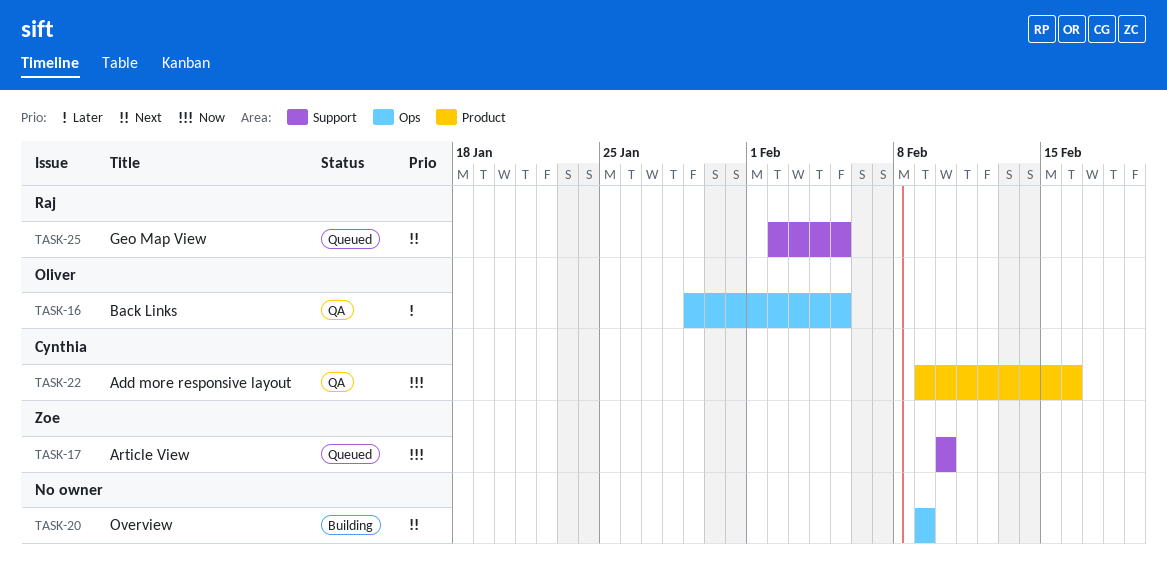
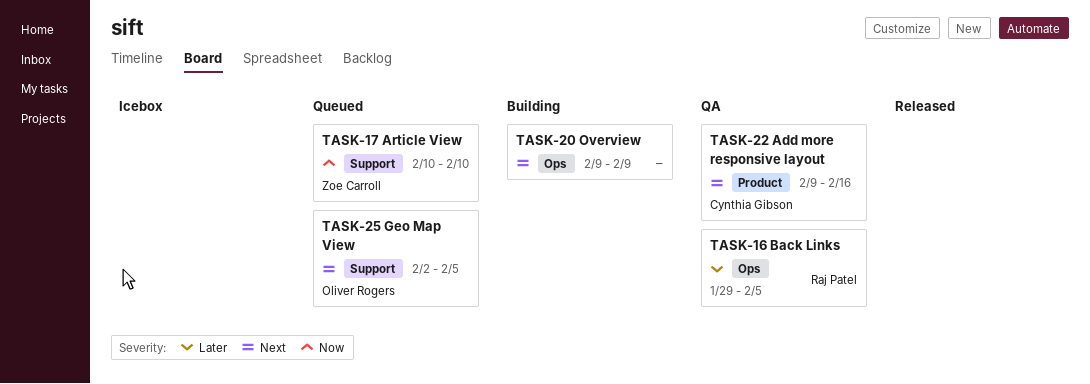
TASK-16, owner: Oliver Rogers -> Raj Patel
TASK-22, priority: Now -> Next
TASK-25, owner: Raj Patel -> Oliver Rogers

